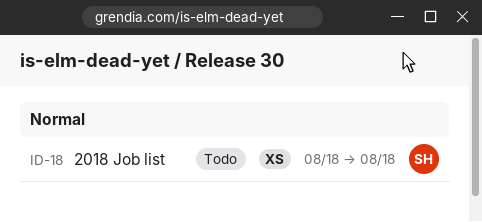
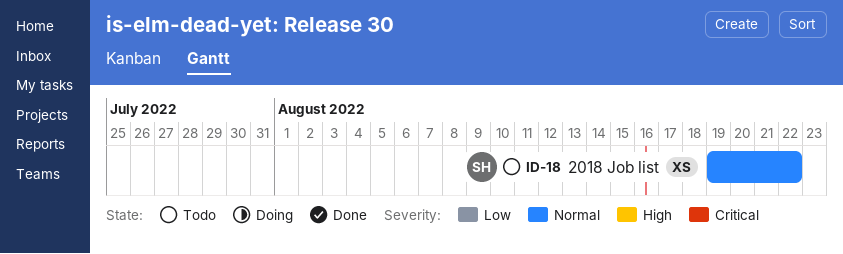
ID-18, start: Aug 18 -> Aug 19
ID-18, due: Aug 18 -> Aug 22

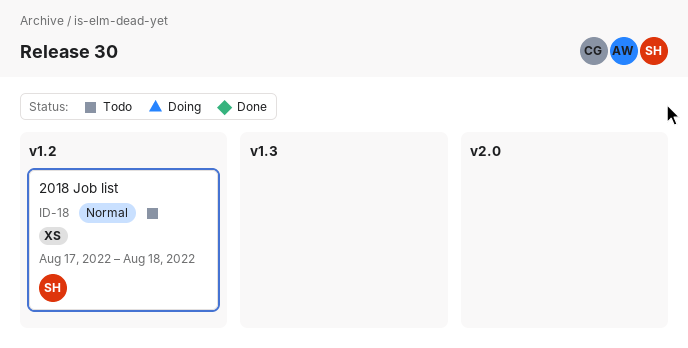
ID-18, start: Aug 19 -> Aug 17
ID-18, due: Aug 22 -> Aug 18

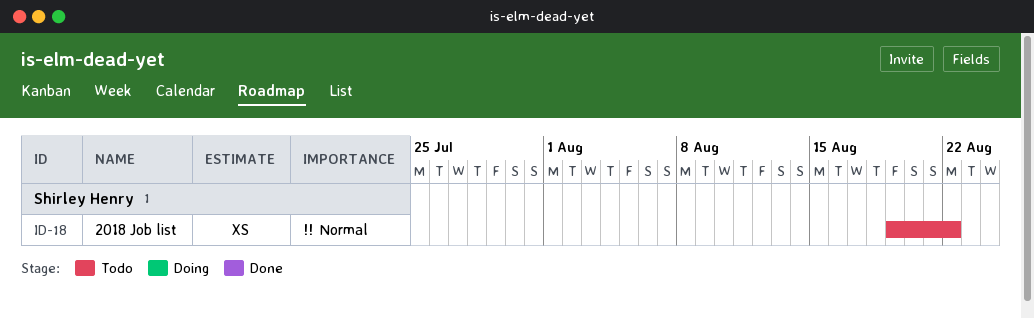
ID-18, start: Aug 17 -> Aug 19
ID-18, due: Aug 18 -> Aug 22

